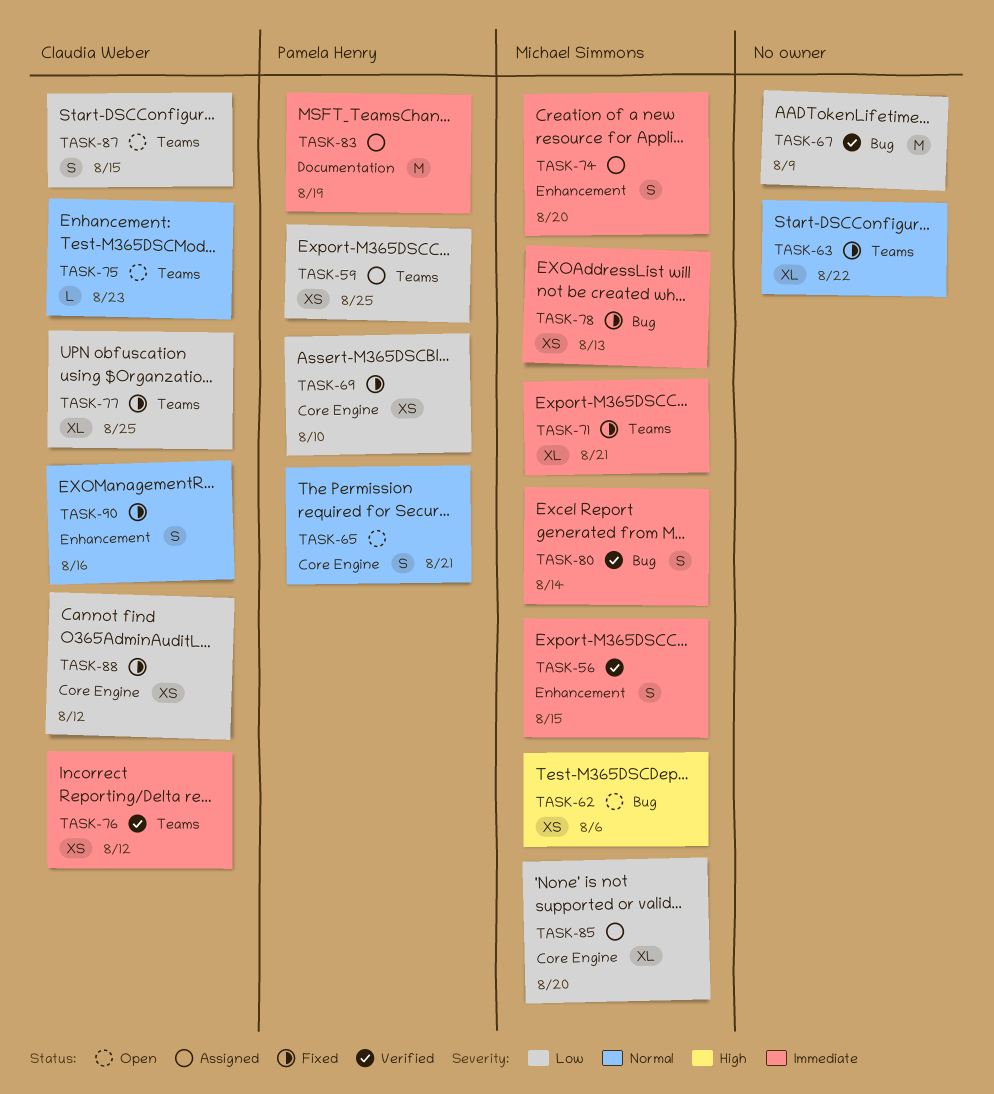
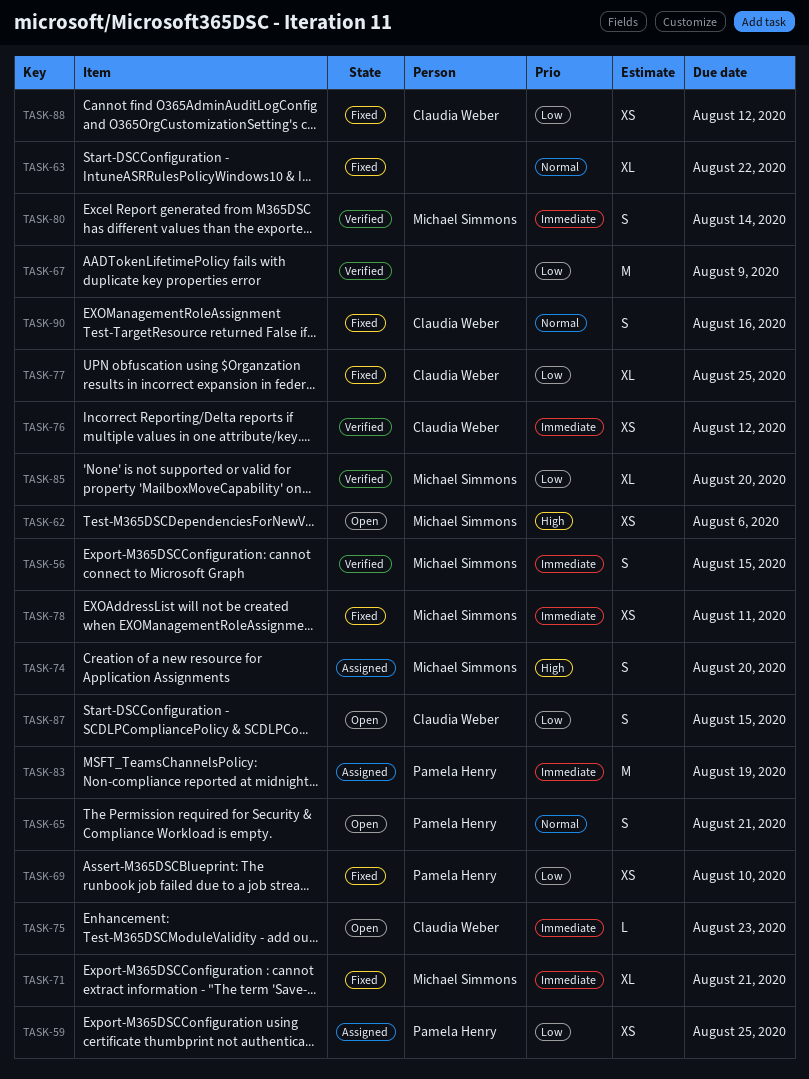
TASK-74, priority: Immediate -> High
TASK-75, priority: Normal -> Immediate
TASK-78, due: Aug 13 -> Aug 11
TASK-85, status: Assigned -> Verified

